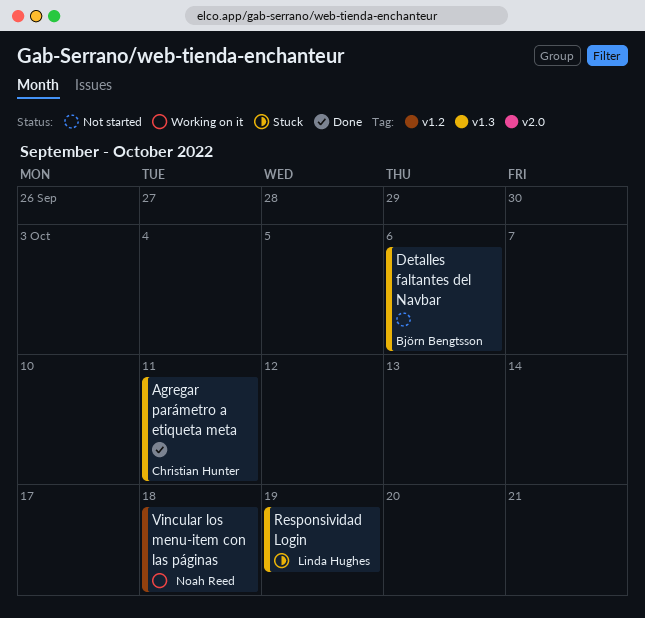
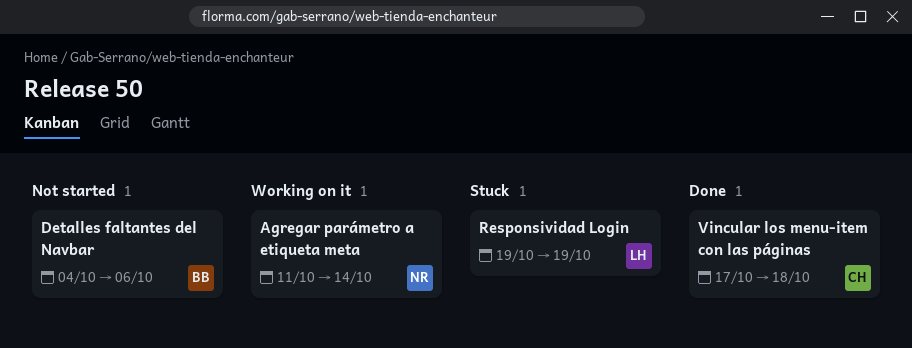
Agregar parámetro a etiqueta meta, status: Done -> Working on it
Agregar parámetro a etiqueta meta, owner: Christian Hunter -> Noah Reed
Agregar parámetro a etiqueta meta, due: Oct 11 -> Oct 14
Vincular los menu-item con las páginas, status: Working on it -> Done
Vincular los menu-item con las páginas, owner: Noah Reed -> Christian Hunter

